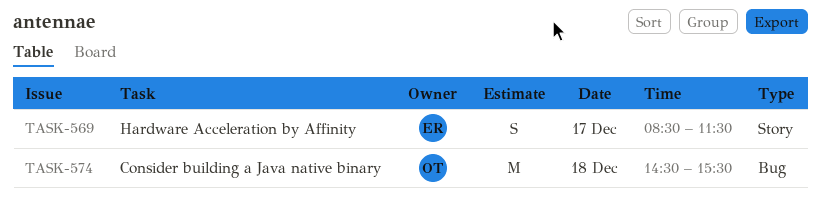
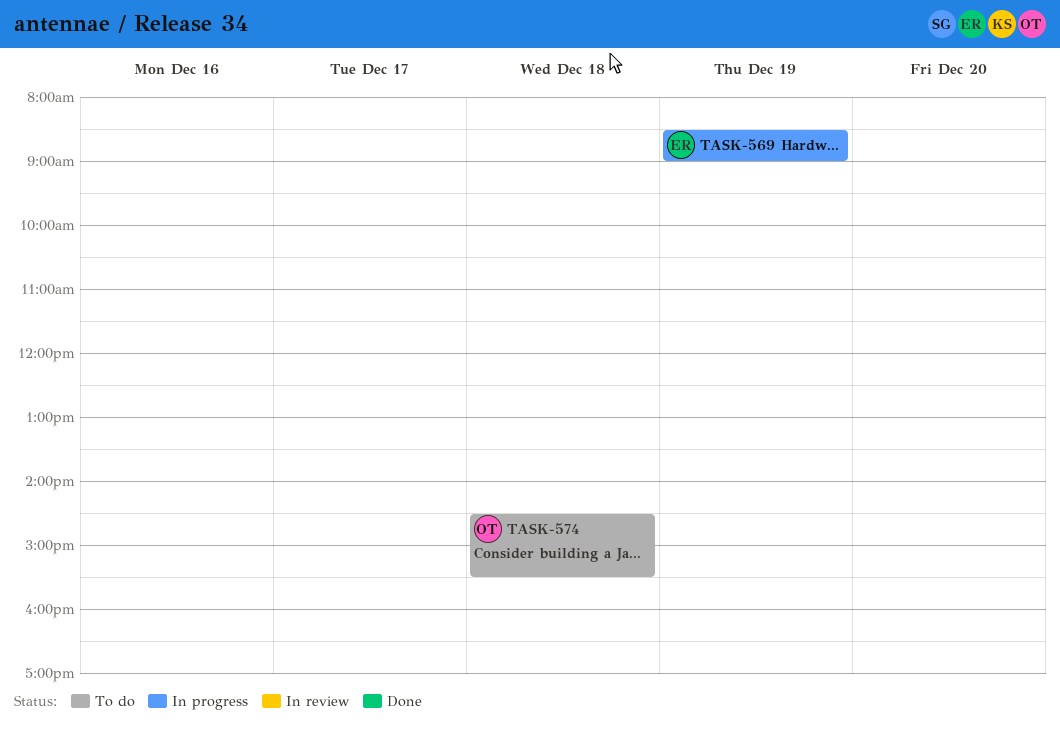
TASK-569, day: Dec 17 -> Dec 19
TASK-569, ends: 11:30 -> 09:00

